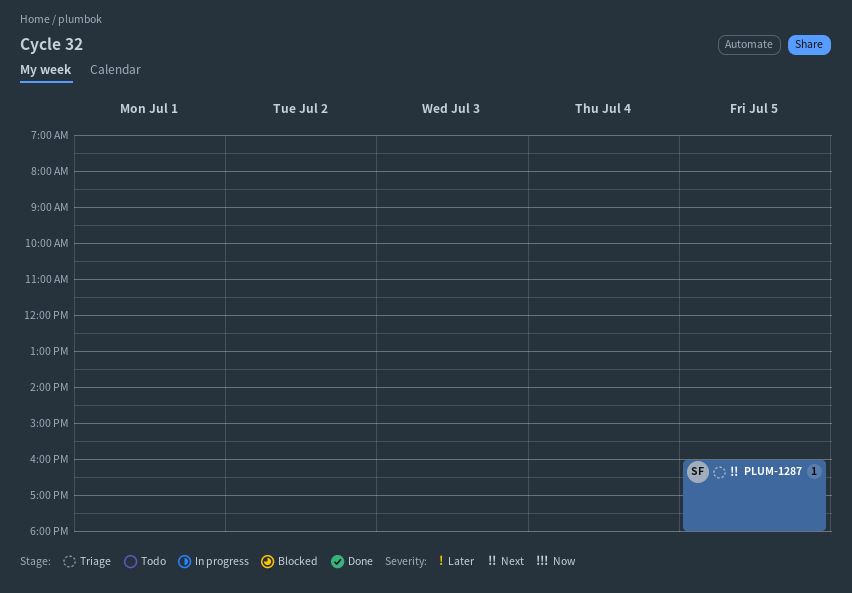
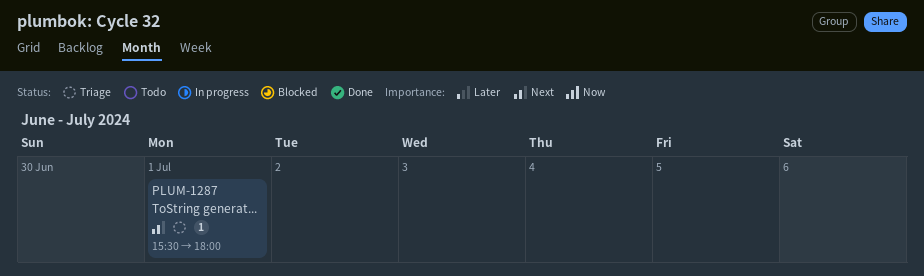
PLUM-1287, day: Jul 5 -> Jul 1
PLUM-1287, begins: 16:00 -> 15:30

